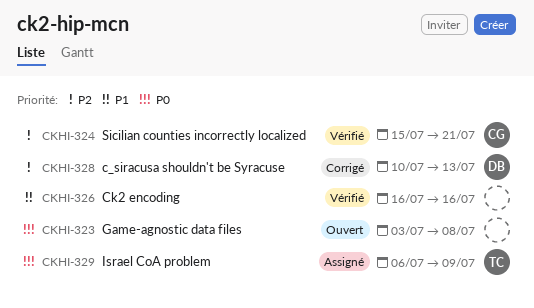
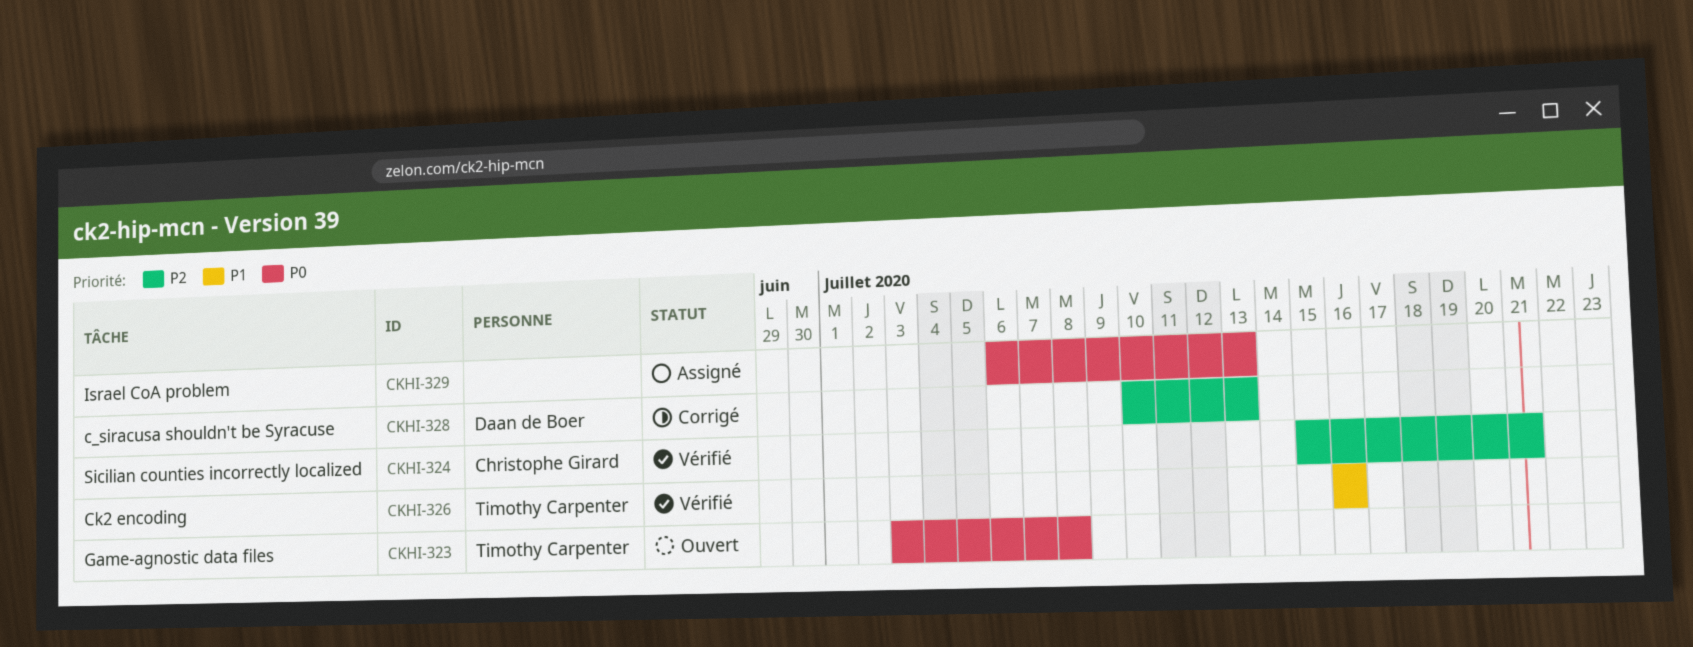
CKHI-323, owner: none -> Timothy Carpenter
CKHI-326, owner: none -> Timothy Carpenter
CKHI-329, owner: Timothy Carpenter -> none
CKHI-329, due: Jul 9 -> Jul 13

